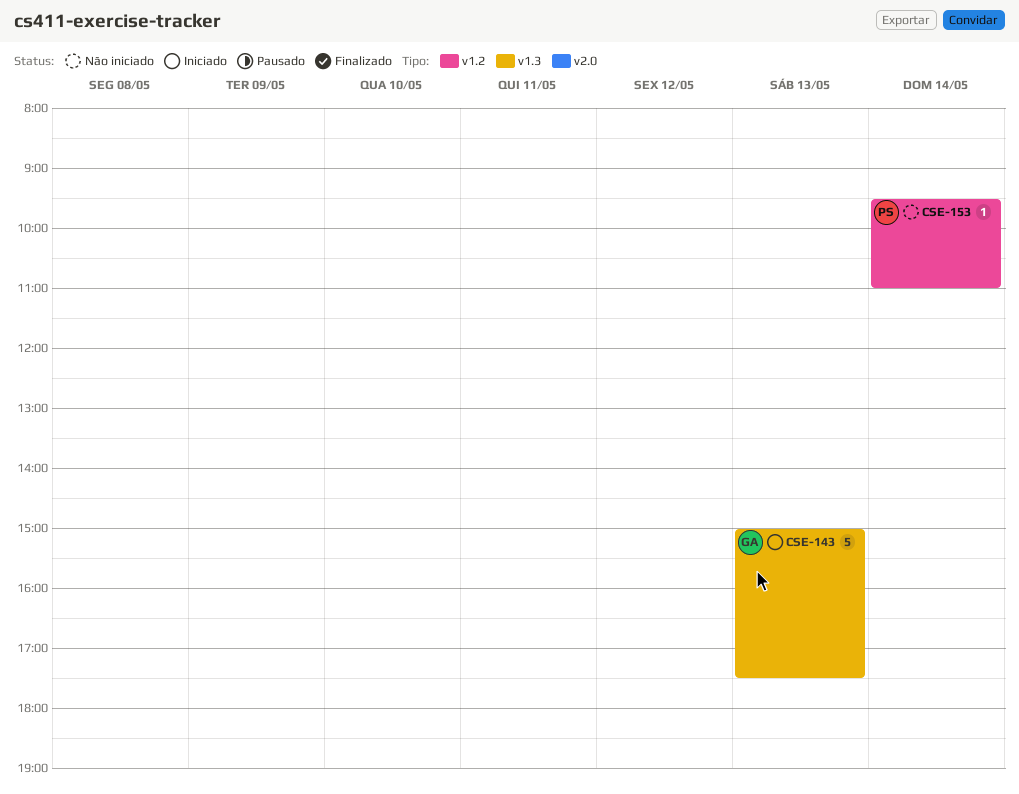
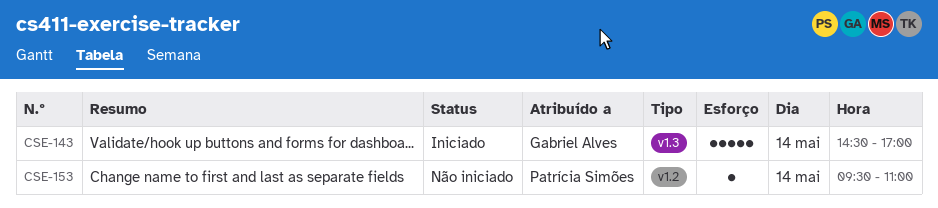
CSE-143, day: May 13 -> May 14
CSE-143, begins: 15:00 -> 14:30
CSE-143, ends: 17:30 -> 17:00

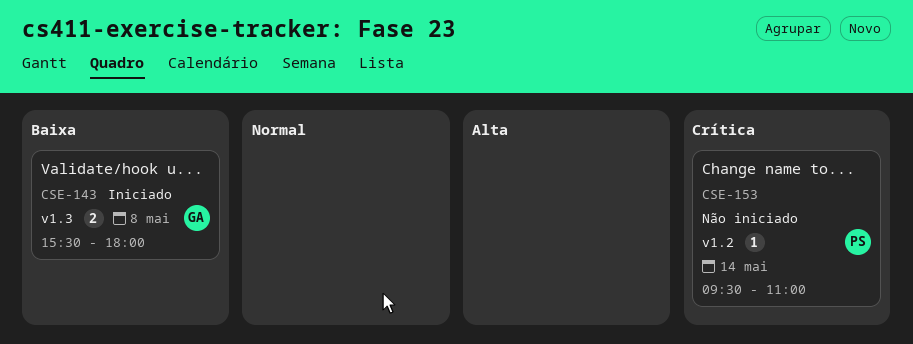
CSE-143, estimate: 5 -> 2
CSE-143, day: May 14 -> May 8
CSE-143, begins: 14:30 -> 15:30
CSE-143, ends: 17:00 -> 18:00

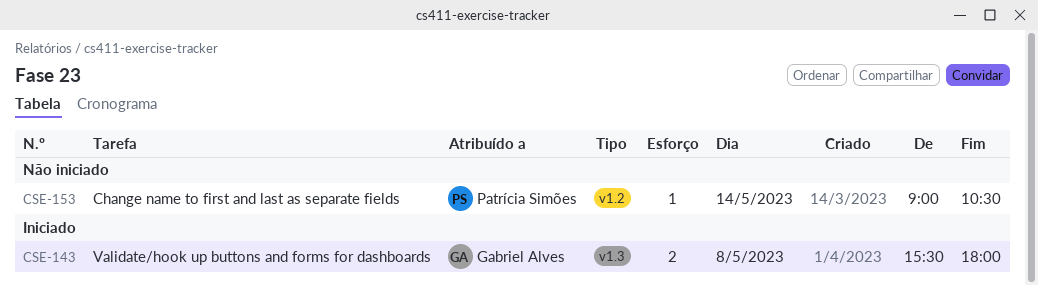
CSE-153, begins: 09:30 -> 09:00
CSE-153, ends: 11:00 -> 10:30

